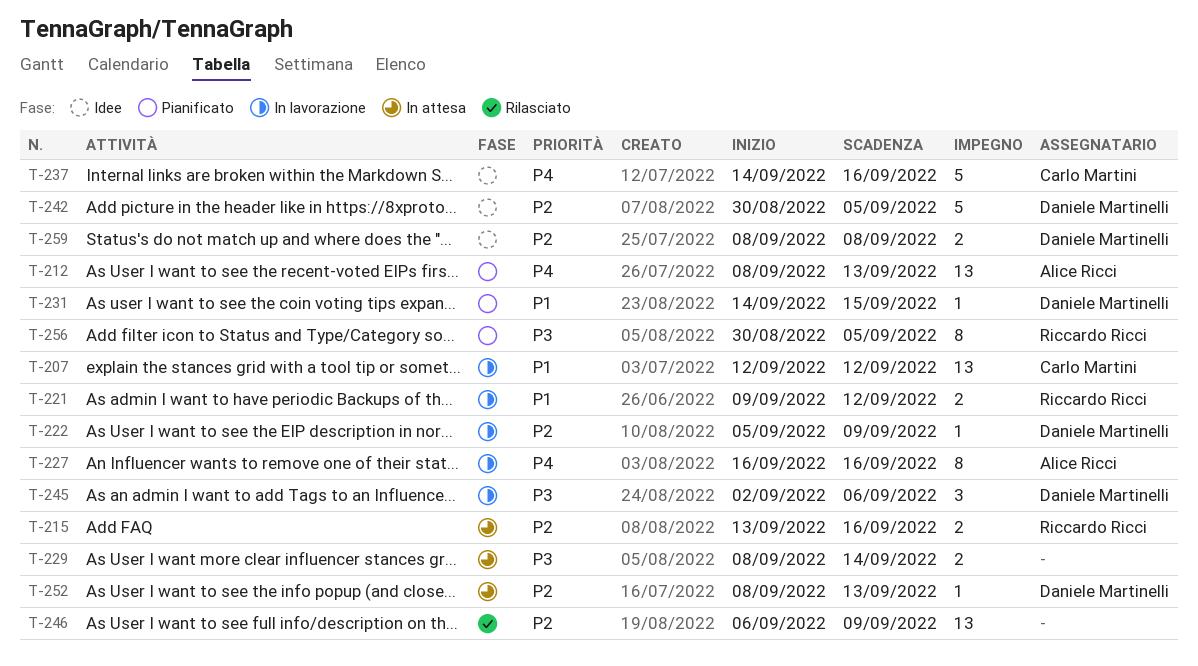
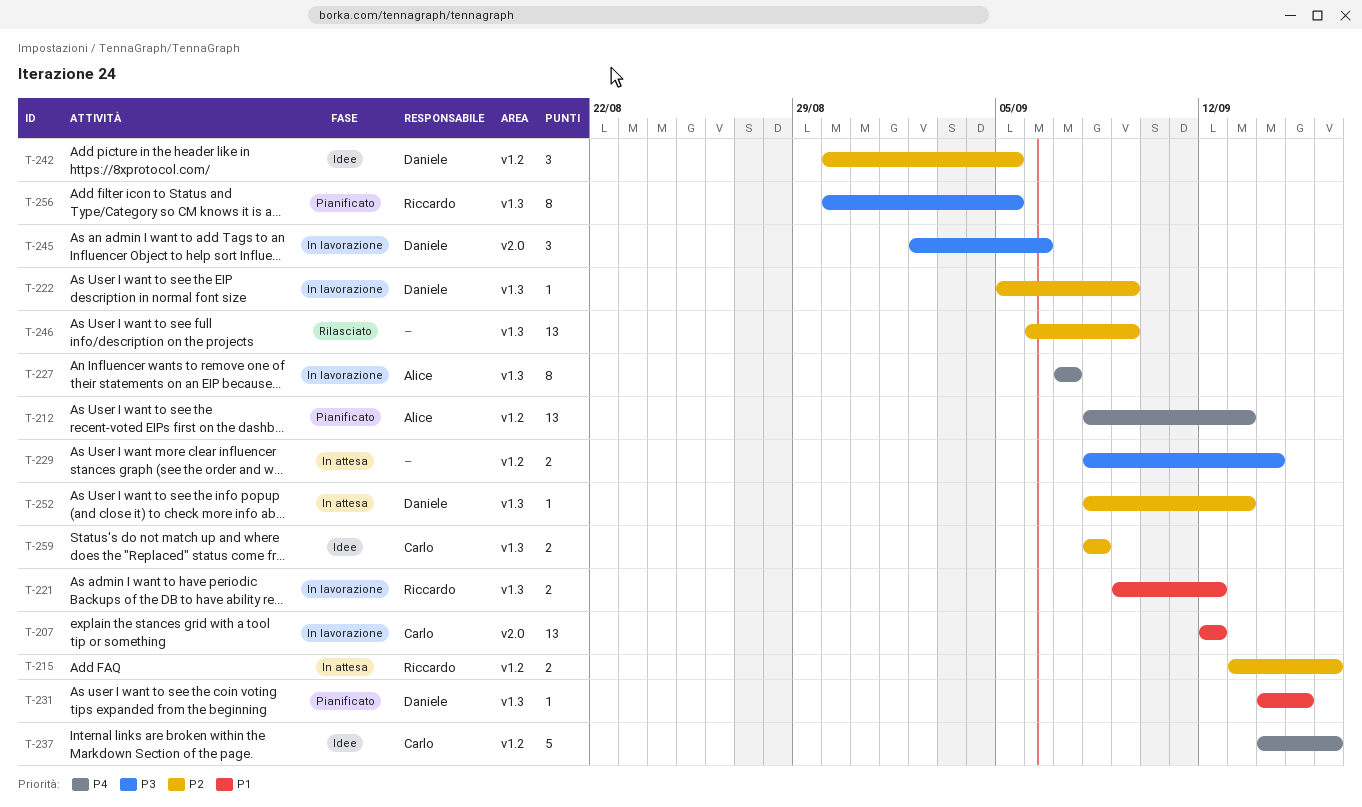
T-227, start: Sep 16 -> Sep 7
T-227, due: Sep 16 -> Sep 7
T-242, estimate: 5 -> 3
T-259, owner: Daniele Martinelli -> Carlo Martini

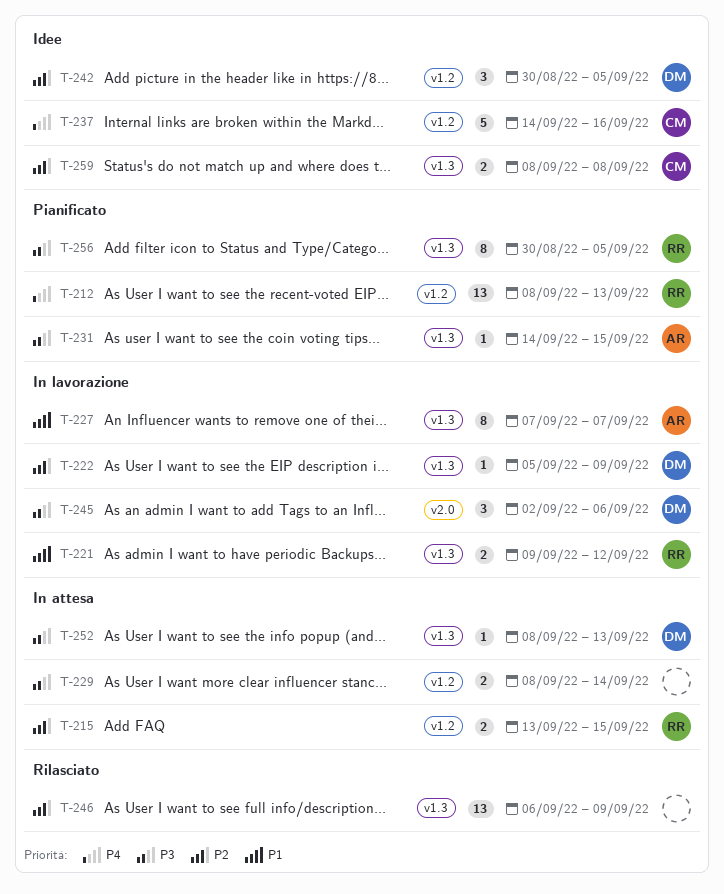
T-207: present -> none
T-212, owner: Alice -> Riccardo
T-215, due: Sep 16 -> Sep 15
T-227, priority: P4 -> P1
T-231, owner: Daniele -> Alice
T-231, priority: P1 -> P3
T-252, priority: P2 -> P3

